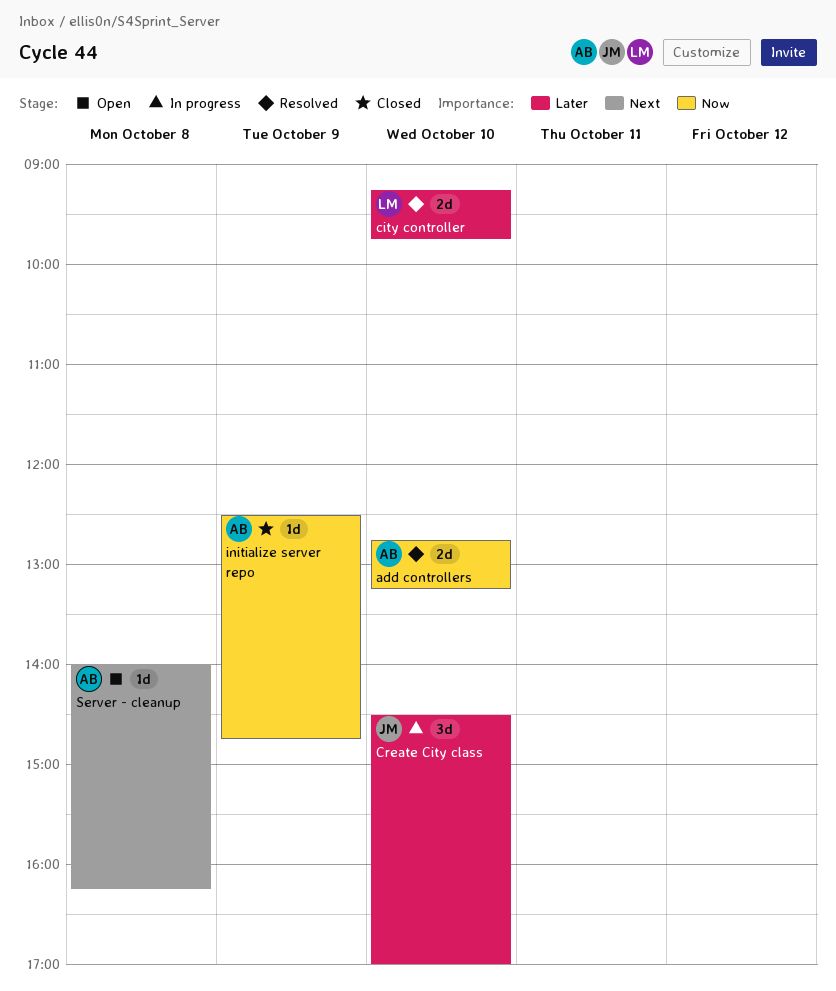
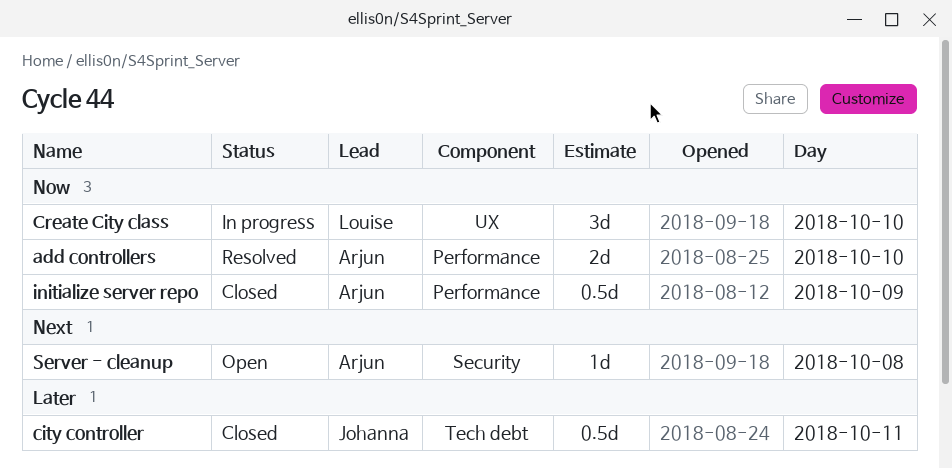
city controller, status: Resolved -> Closed
city controller, owner: Louise -> Johanna
city controller, estimate: 2d -> 0.5d
city controller, day: Oct 10 -> Oct 11
Create City class, owner: Johanna -> Louise
Create City class, priority: Later -> Now
initialize server repo, estimate: 1d -> 0.5d

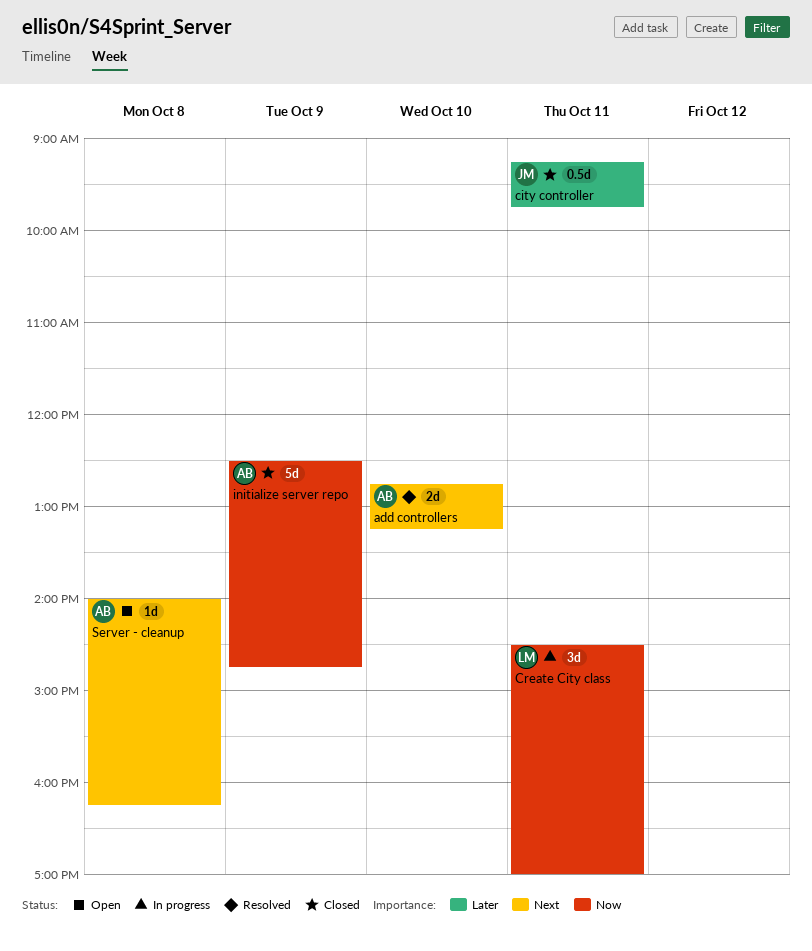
add controllers, priority: Now -> Next
Create City class, day: Oct 10 -> Oct 11
initialize server repo, estimate: 0.5d -> 5d

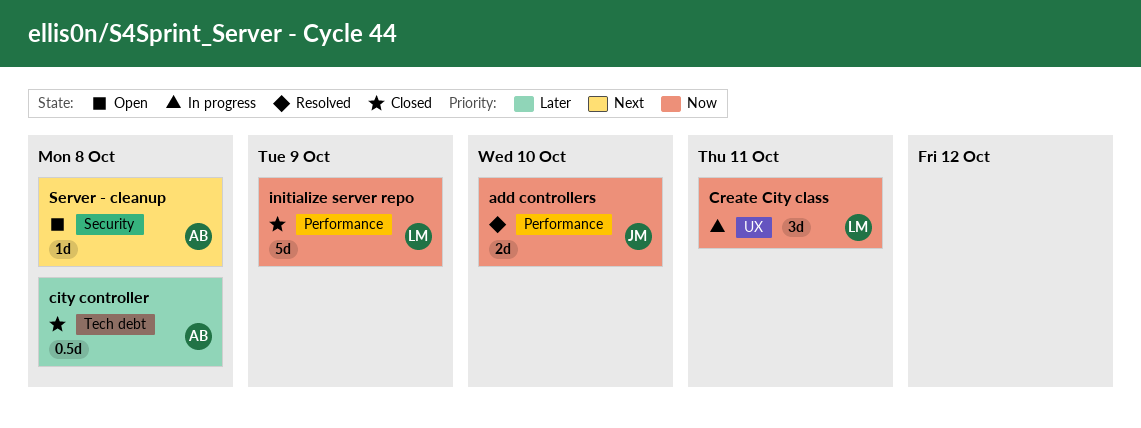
add controllers, owner: AB -> JM
add controllers, priority: Next -> Now
city controller, owner: JM -> AB
city controller, day: Oct 11 -> Oct 8
initialize server repo, owner: AB -> LM

